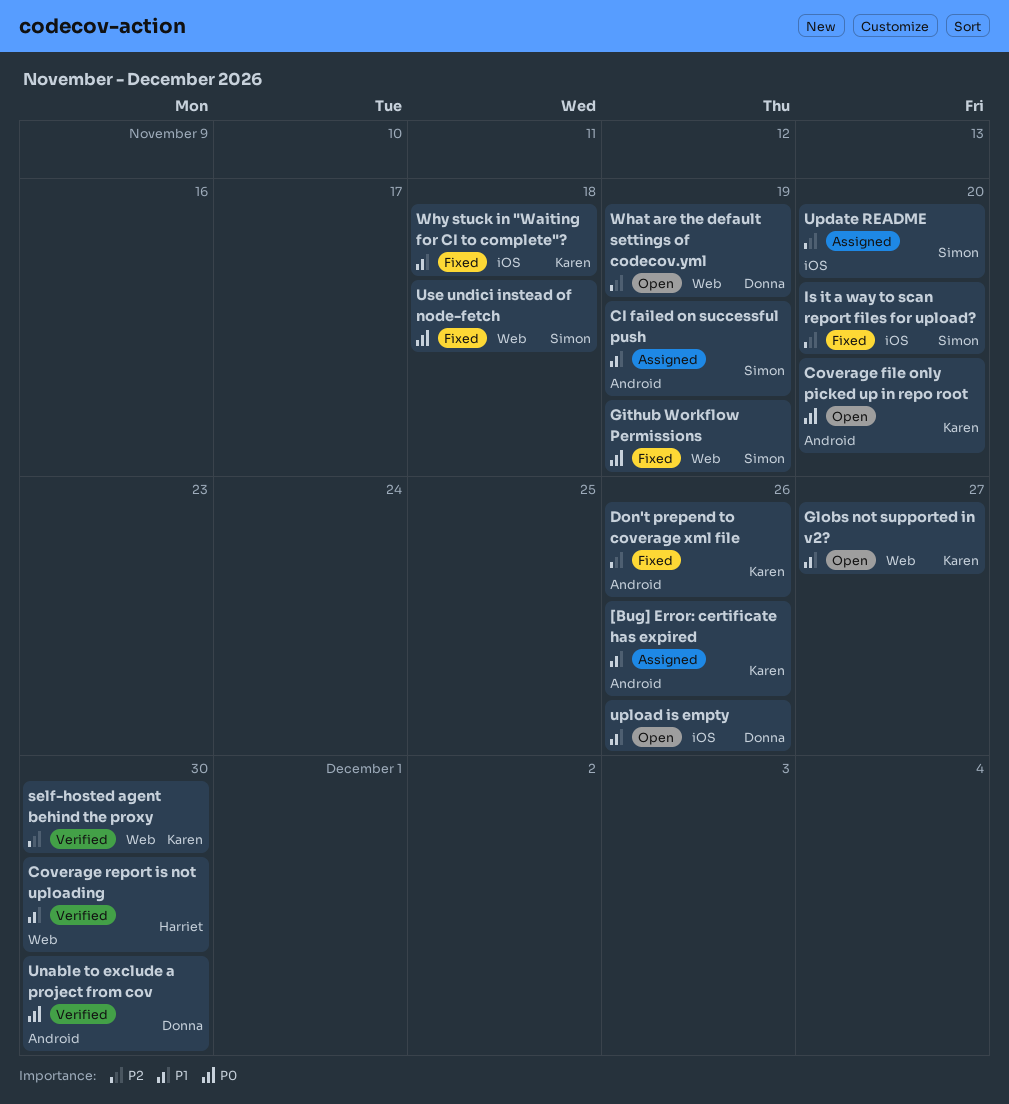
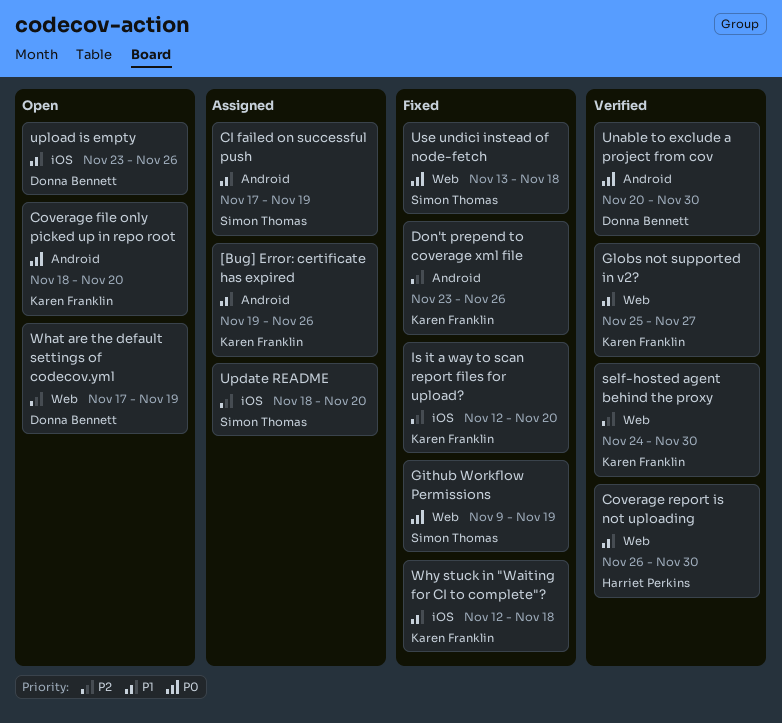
Globs not supported in v2?, status: Open -> Verified
Is it a way to scan report files for upload?, owner: Simon Thomas -> Karen Franklin

